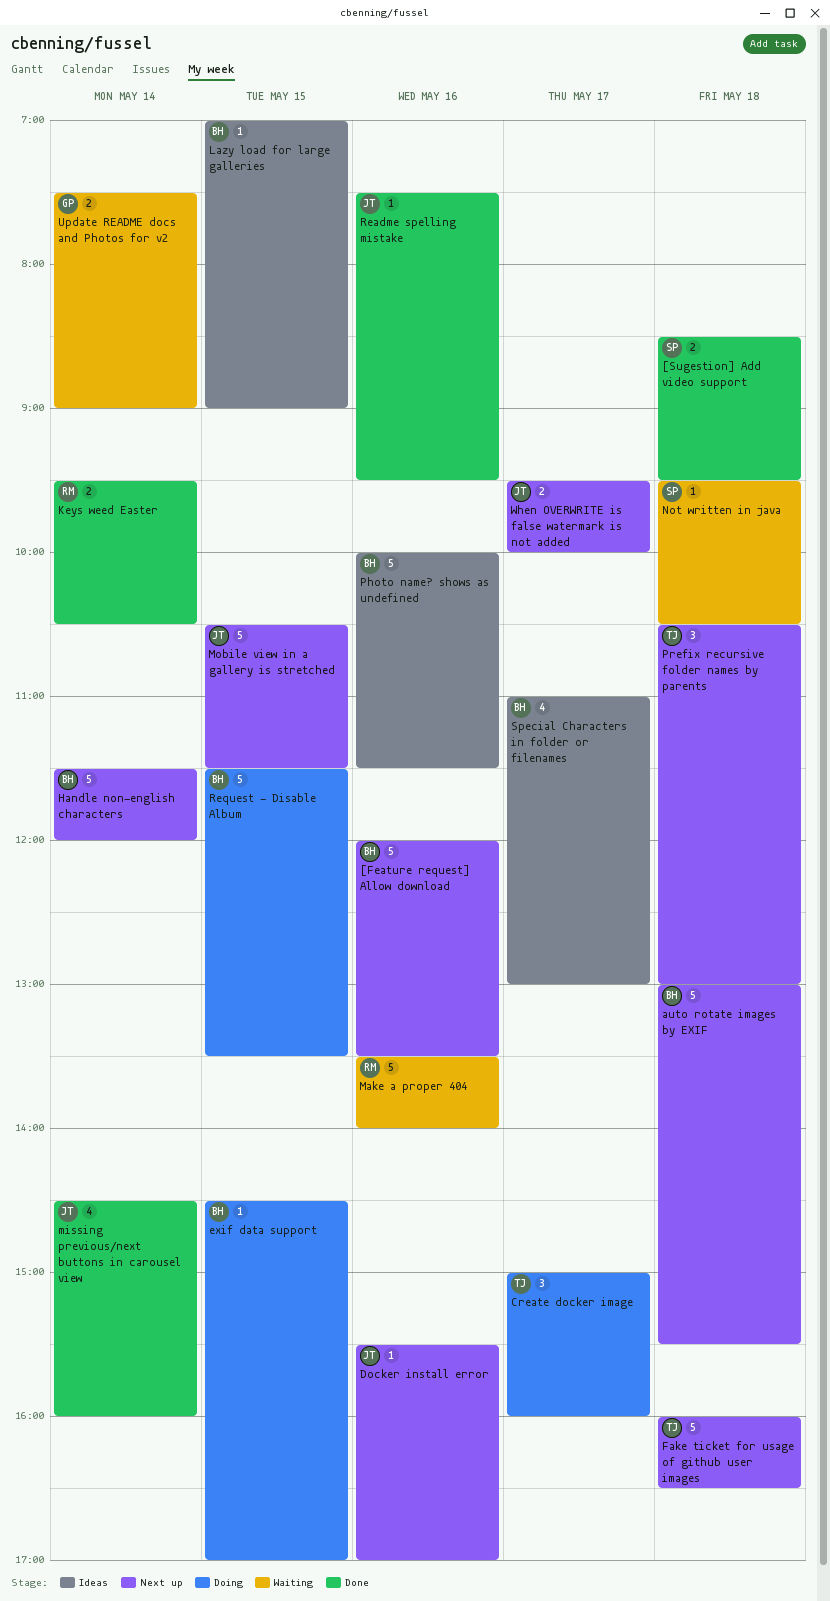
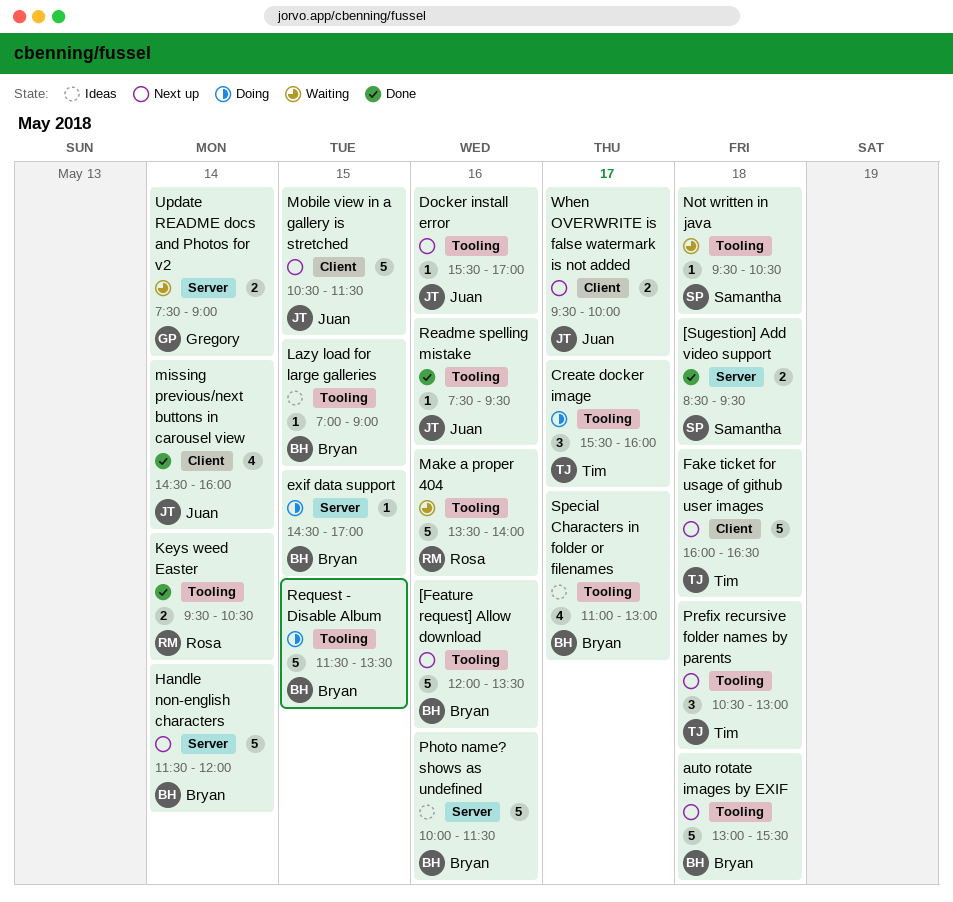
Create docker image, begins: 15:00 -> 15:30

